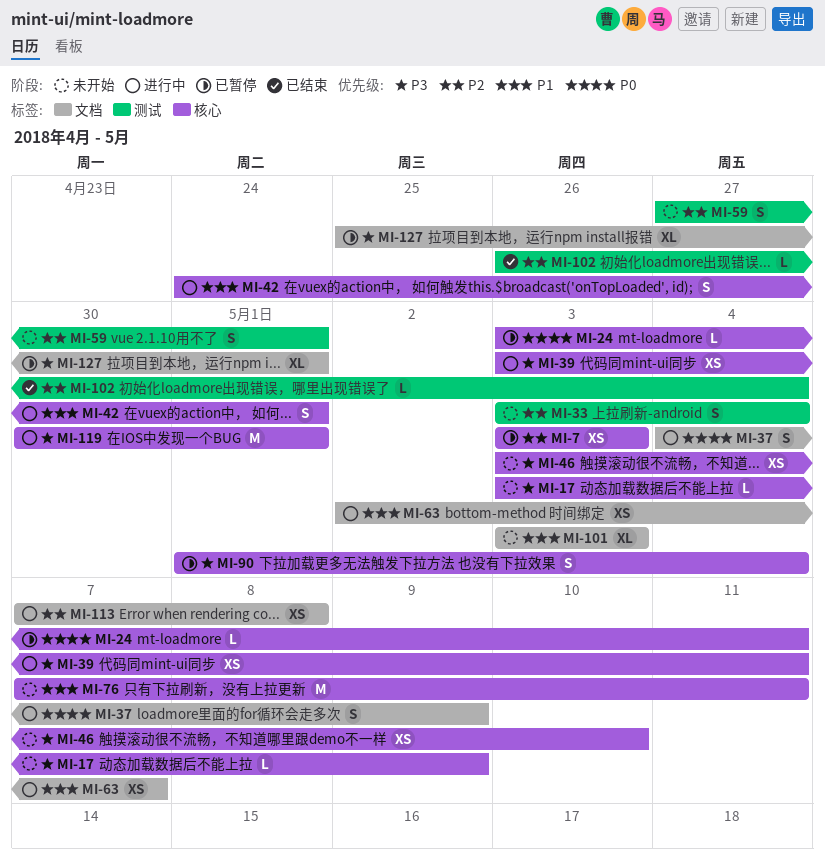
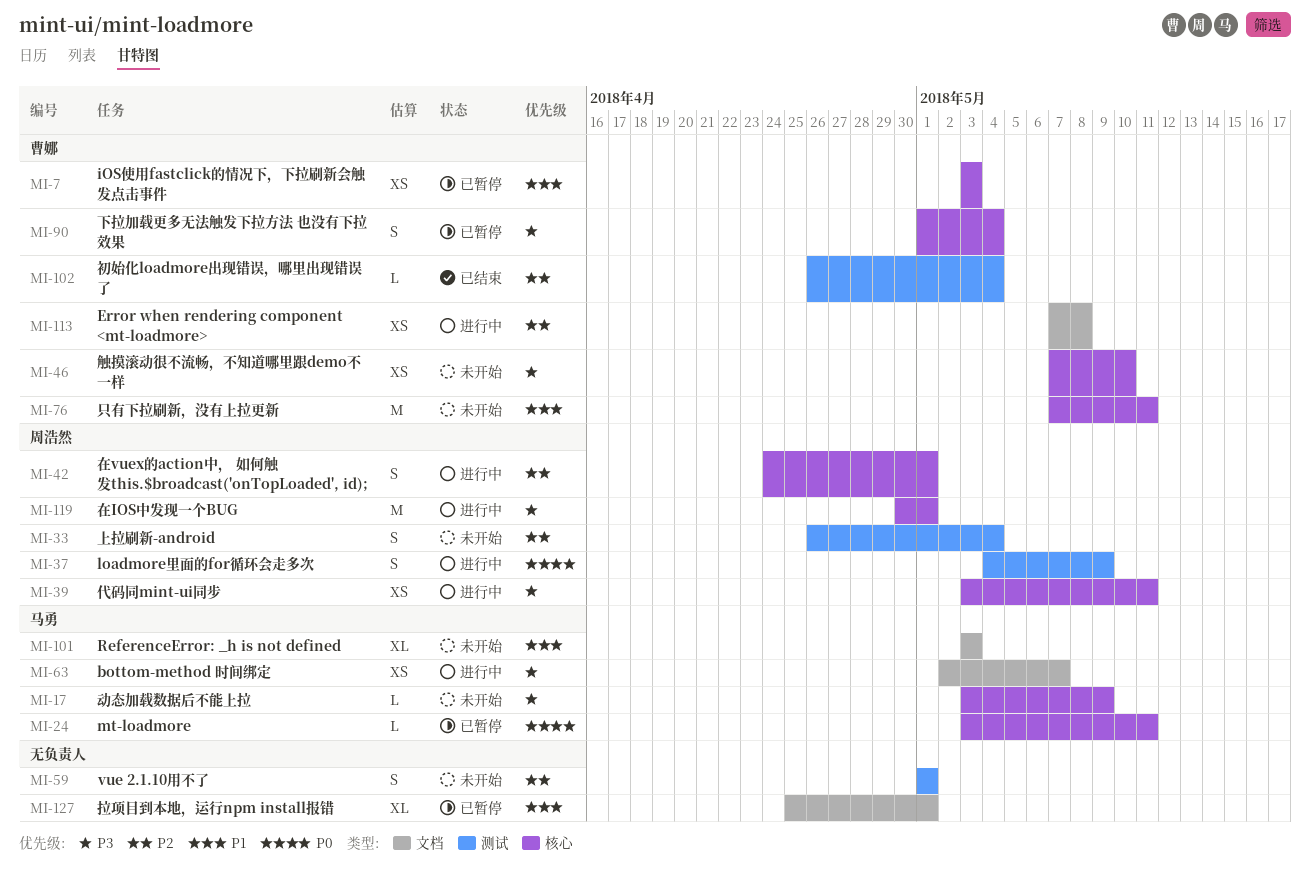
MI-7, priority: P2 -> P1
MI-33, start: May 3 -> Apr 26
MI-37, label: 文档 -> 测试
MI-42, priority: P1 -> P2
MI-46, start: May 3 -> May 7
MI-59, start: Apr 27 -> May 1
MI-63, priority: P1 -> P3
MI-127, priority: P3 -> P1

